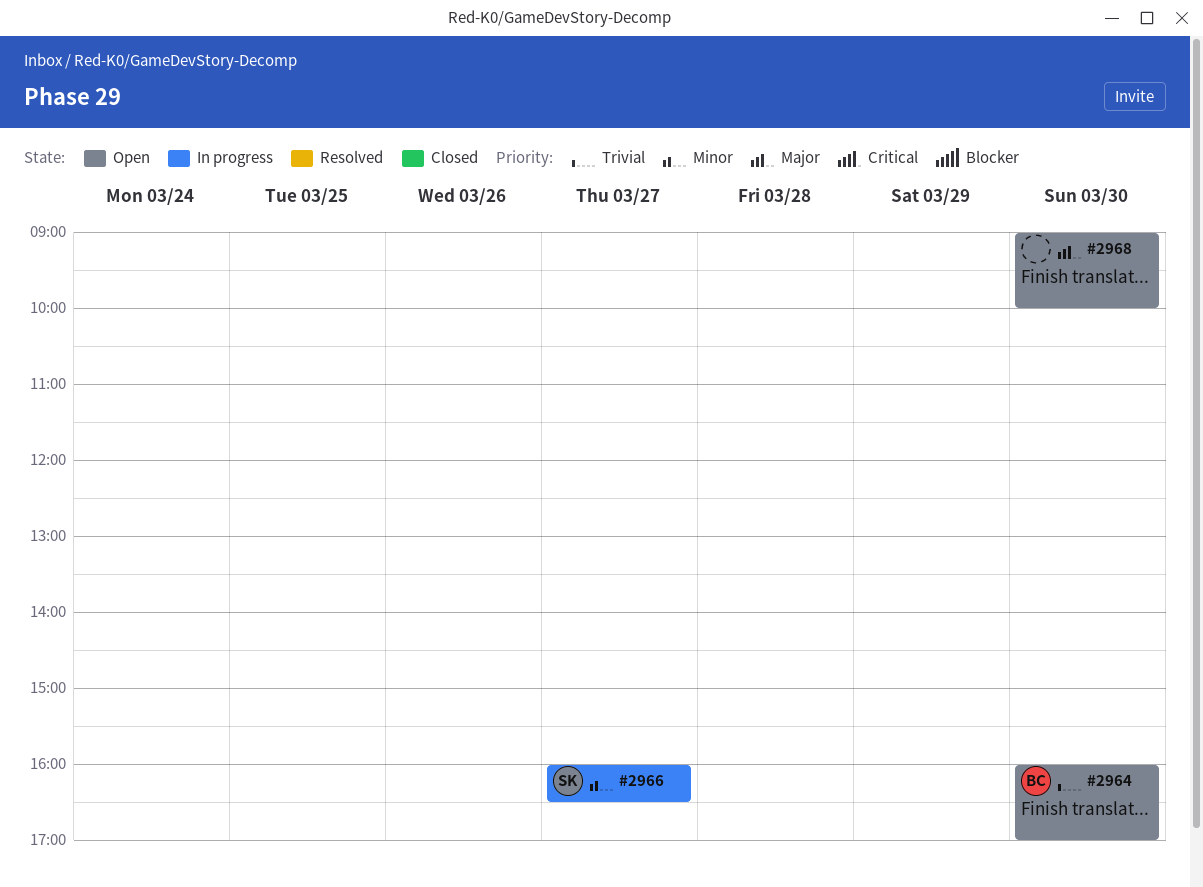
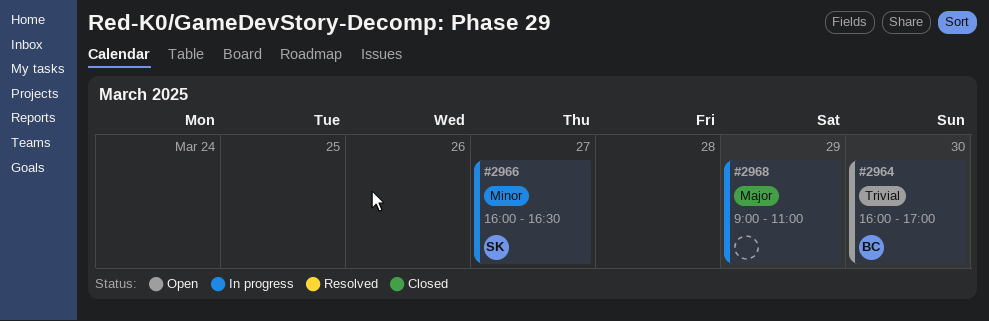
#2968, status: Open -> In progress
#2968, day: Mar 30 -> Mar 29
#2968, ends: 10:00 -> 11:00

